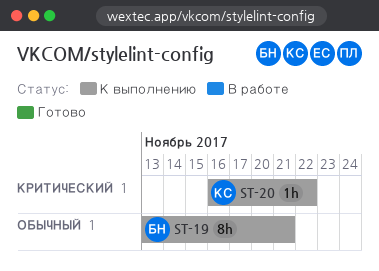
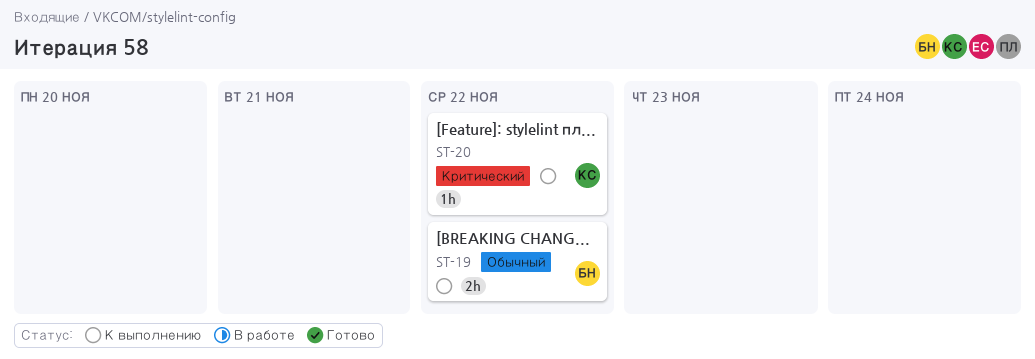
ST-19, estimate: 8h -> 2h
ST-19, due: Nov 21 -> Nov 22

